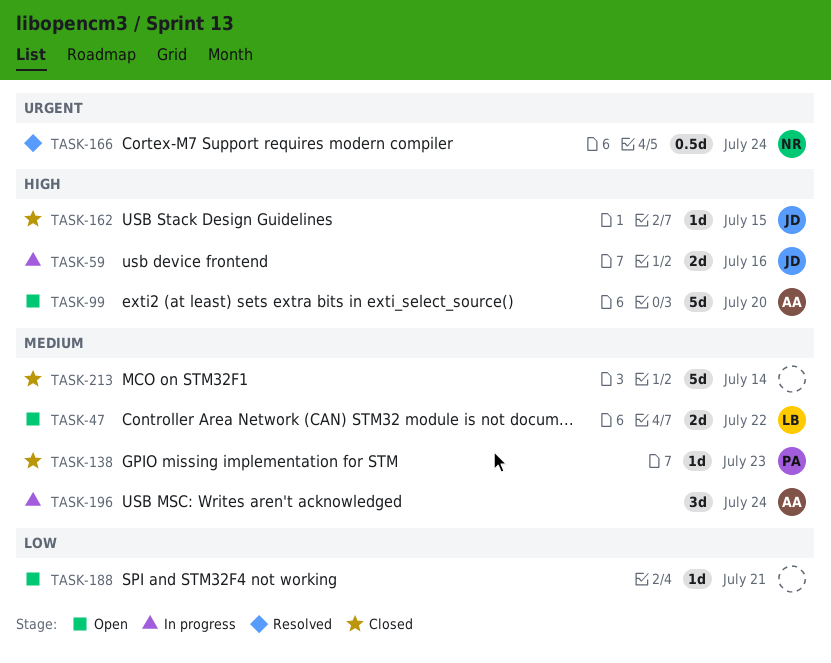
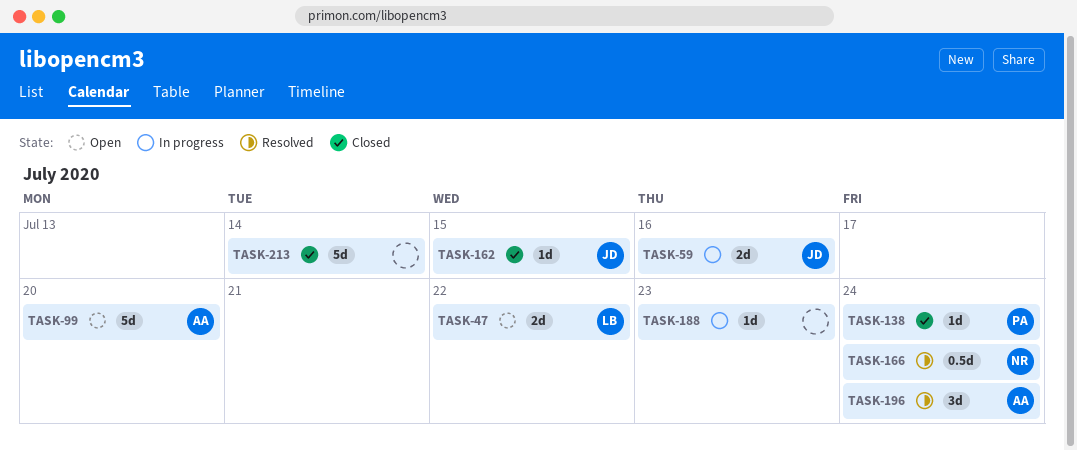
TASK-138, due: Jul 23 -> Jul 24
TASK-188, status: Open -> In progress
TASK-188, due: Jul 21 -> Jul 23
TASK-196, status: In progress -> Resolved

